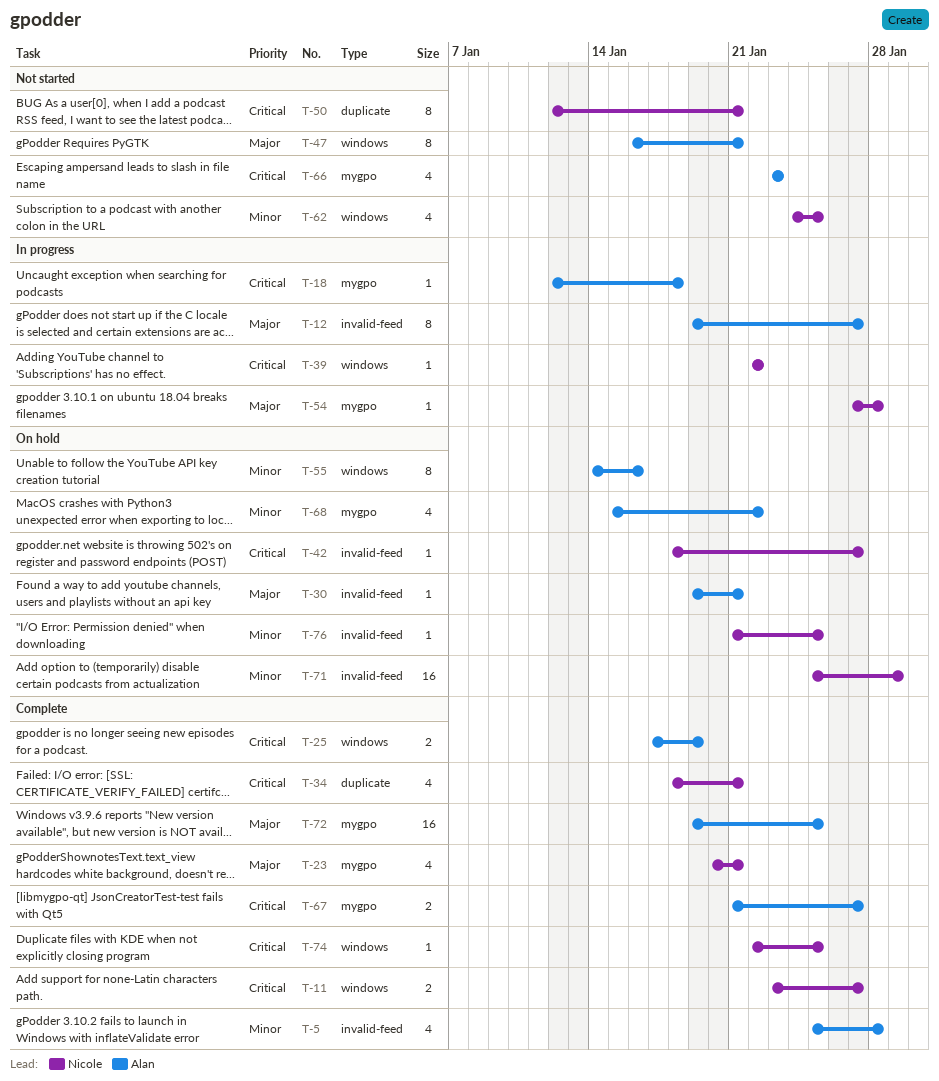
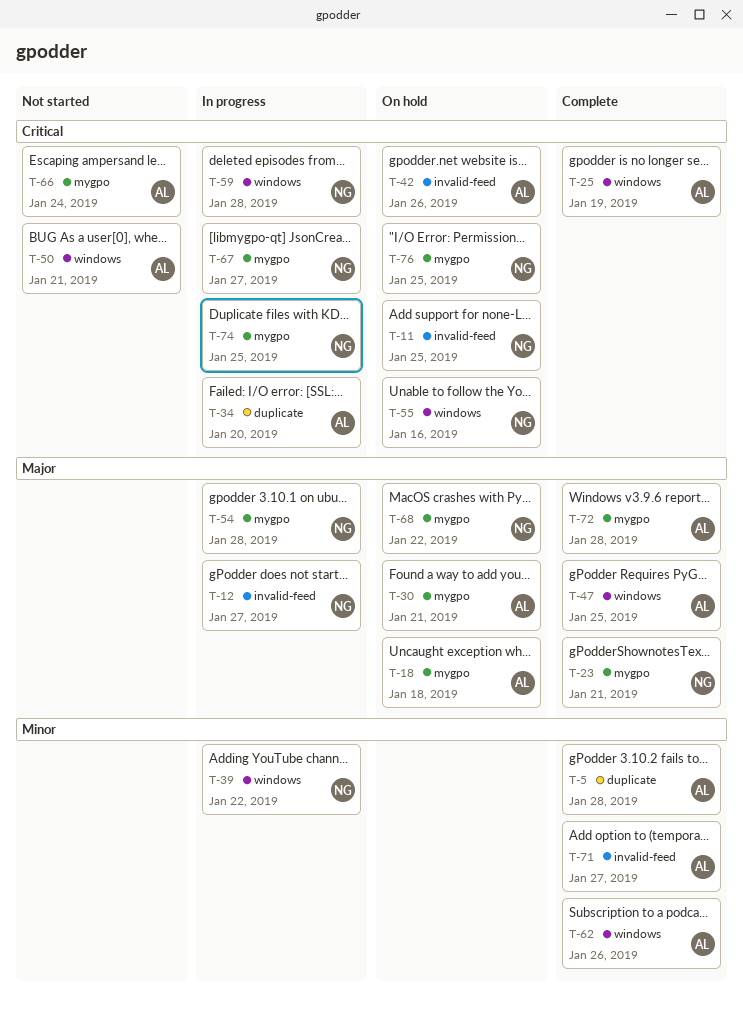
T-5, label: invalid-feed -> duplicate
T-11, status: Complete -> On hold
T-11, label: windows -> invalid-feed
T-11, due: Jan 27 -> Jan 25
T-12, owner: Alan -> Nicole
T-18, status: In progress -> On hold
T-18, priority: Critical -> Major
T-30, label: invalid-feed -> mygpo
T-34, status: Complete -> In progress
T-34, owner: Nicole -> Alan
T-34, due: Jan 21 -> Jan 20
T-39, priority: Critical -> Minor
T-42, owner: Nicole -> Alan
T-42, due: Jan 27 -> Jan 26
T-47, status: Not started -> Complete
T-47, due: Jan 21 -> Jan 25
T-50, owner: Nicole -> Alan
T-50, label: duplicate -> windows
T-55, owner: Alan -> Nicole
T-55, priority: Minor -> Critical
T-59: none -> present
T-62, status: Not started -> Complete
T-62, owner: Nicole -> Alan
T-62, due: Jan 25 -> Jan 26
T-66, due: Jan 23 -> Jan 24
T-67, status: Complete -> In progress
T-67, owner: Alan -> Nicole
T-68, owner: Alan -> Nicole
T-68, priority: Minor -> Major
T-71, status: On hold -> Complete
T-71, owner: Nicole -> Alan
T-71, due: Jan 29 -> Jan 27
T-72, due: Jan 25 -> Jan 28
T-74, status: Complete -> In progress
T-74, label: windows -> mygpo
T-76, priority: Minor -> Critical
T-76, label: invalid-feed -> mygpo

